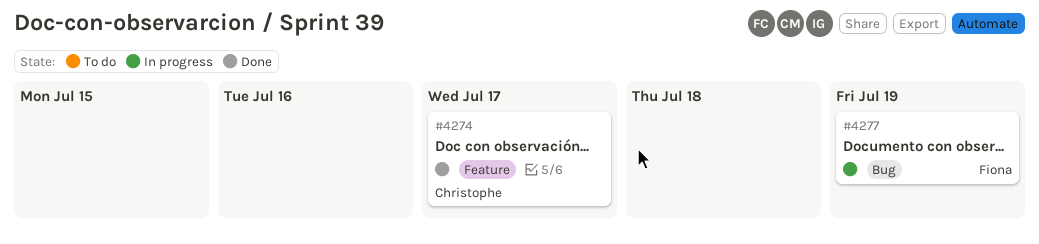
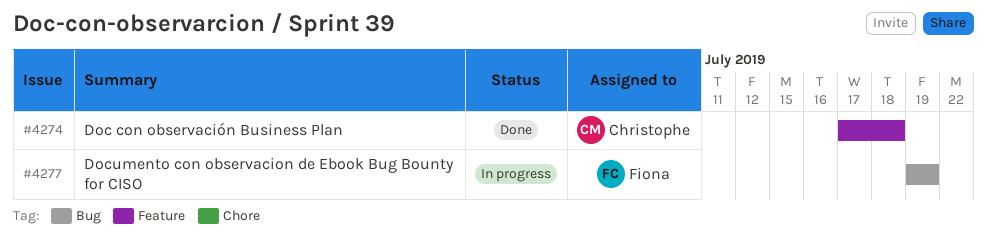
#4274, due: Jul 17 -> Jul 18

